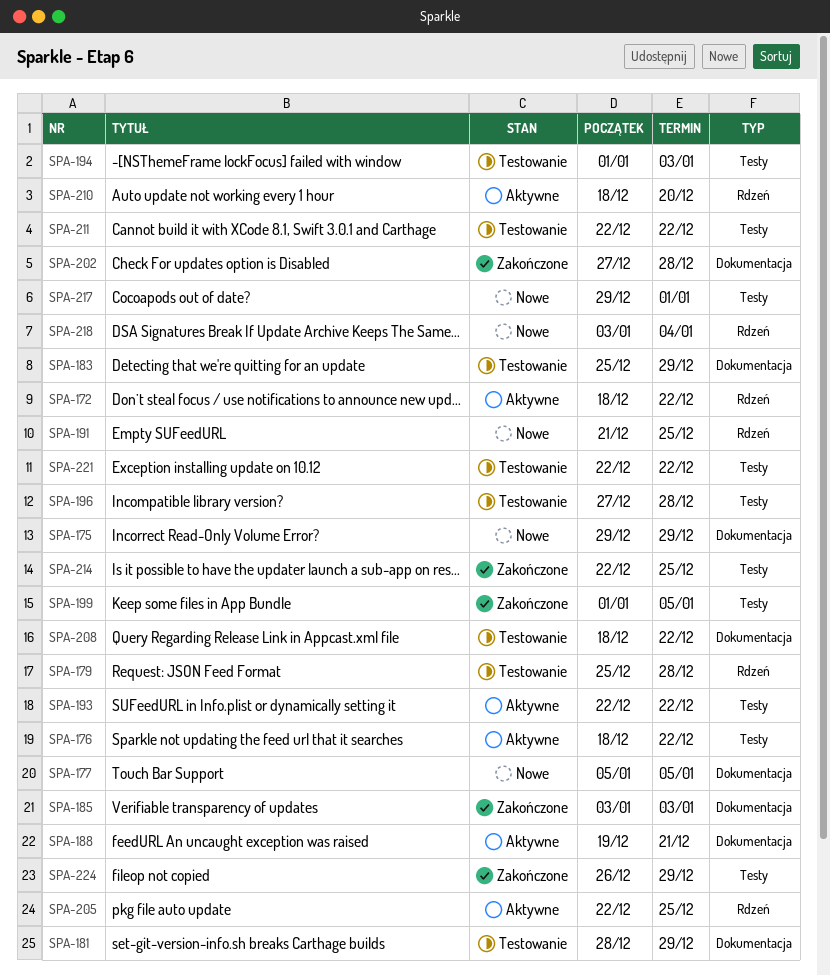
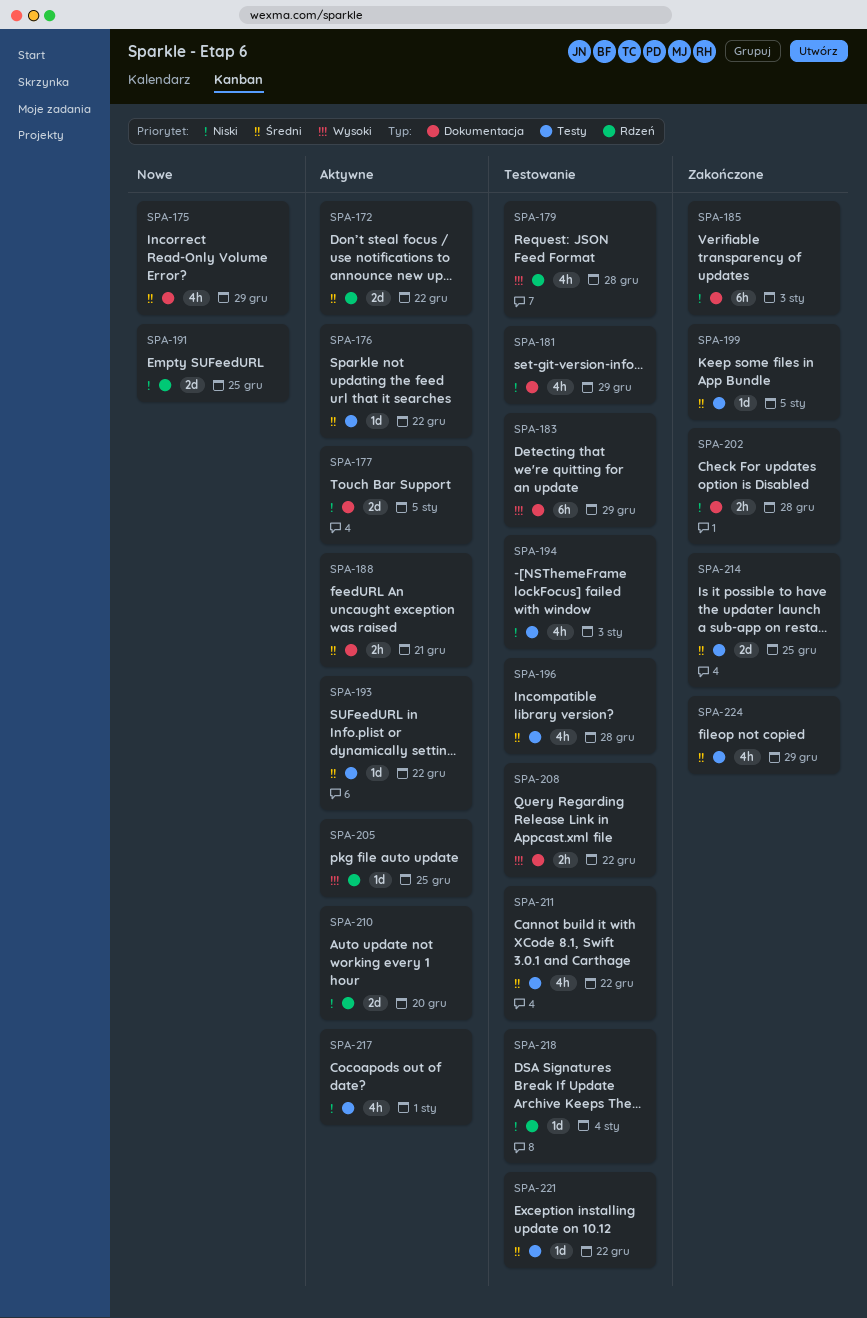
SPA-177, status: Nowe -> Aktywne
SPA-217, status: Nowe -> Aktywne
SPA-218, status: Nowe -> Testowanie

